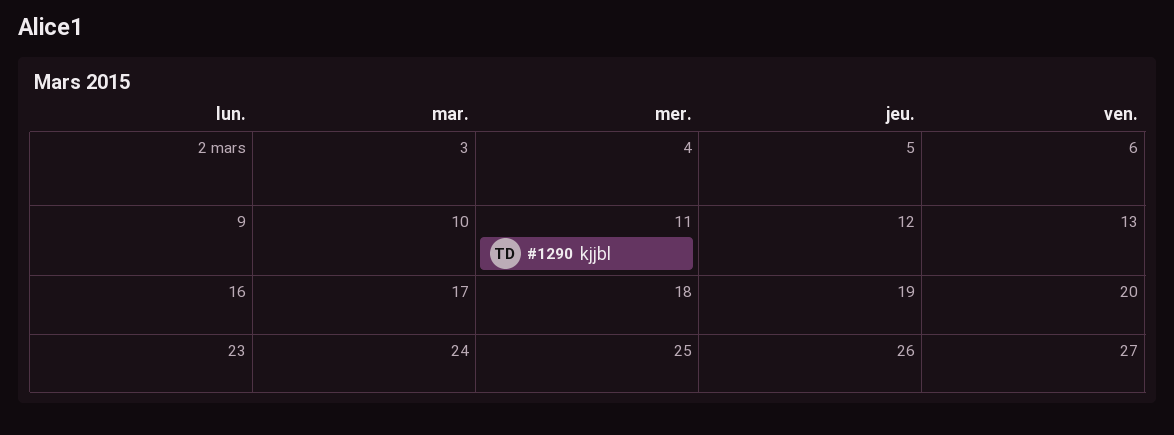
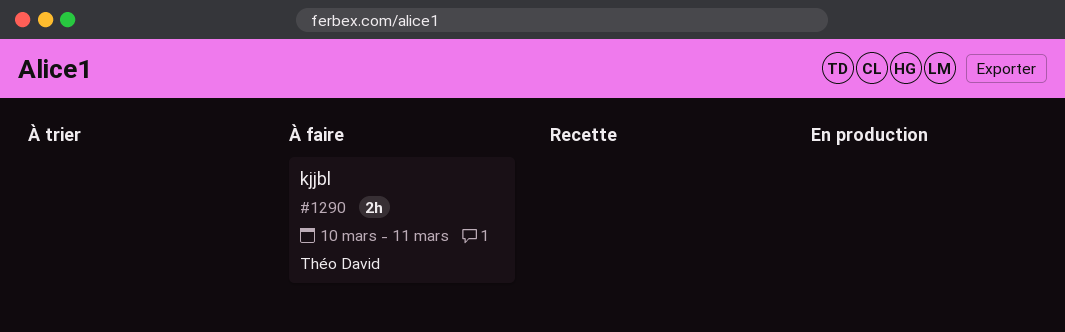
#1290, start: Mar 11 -> Mar 10

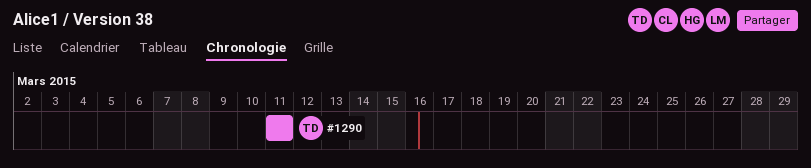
#1290, start: Mar 10 -> Mar 11

